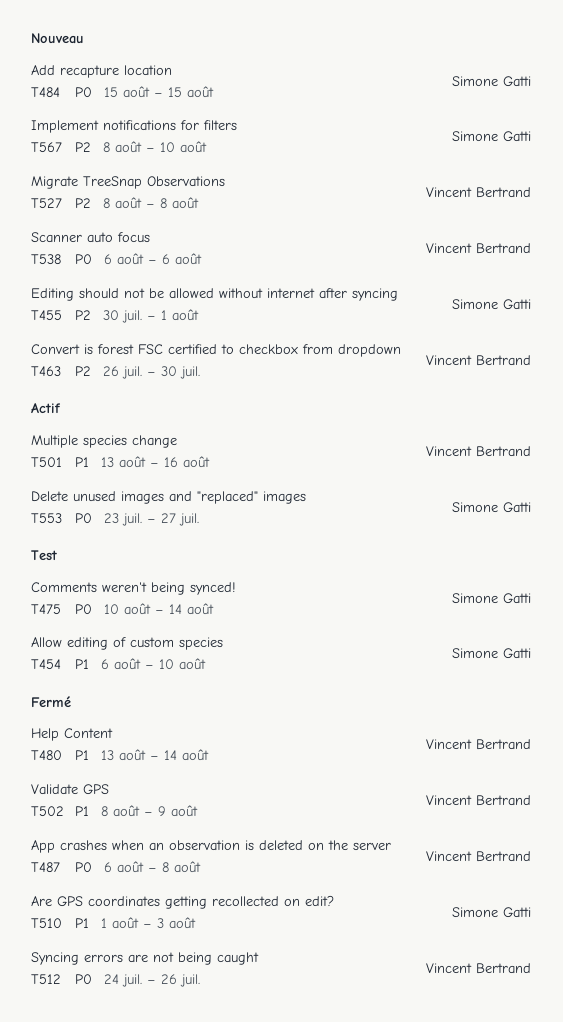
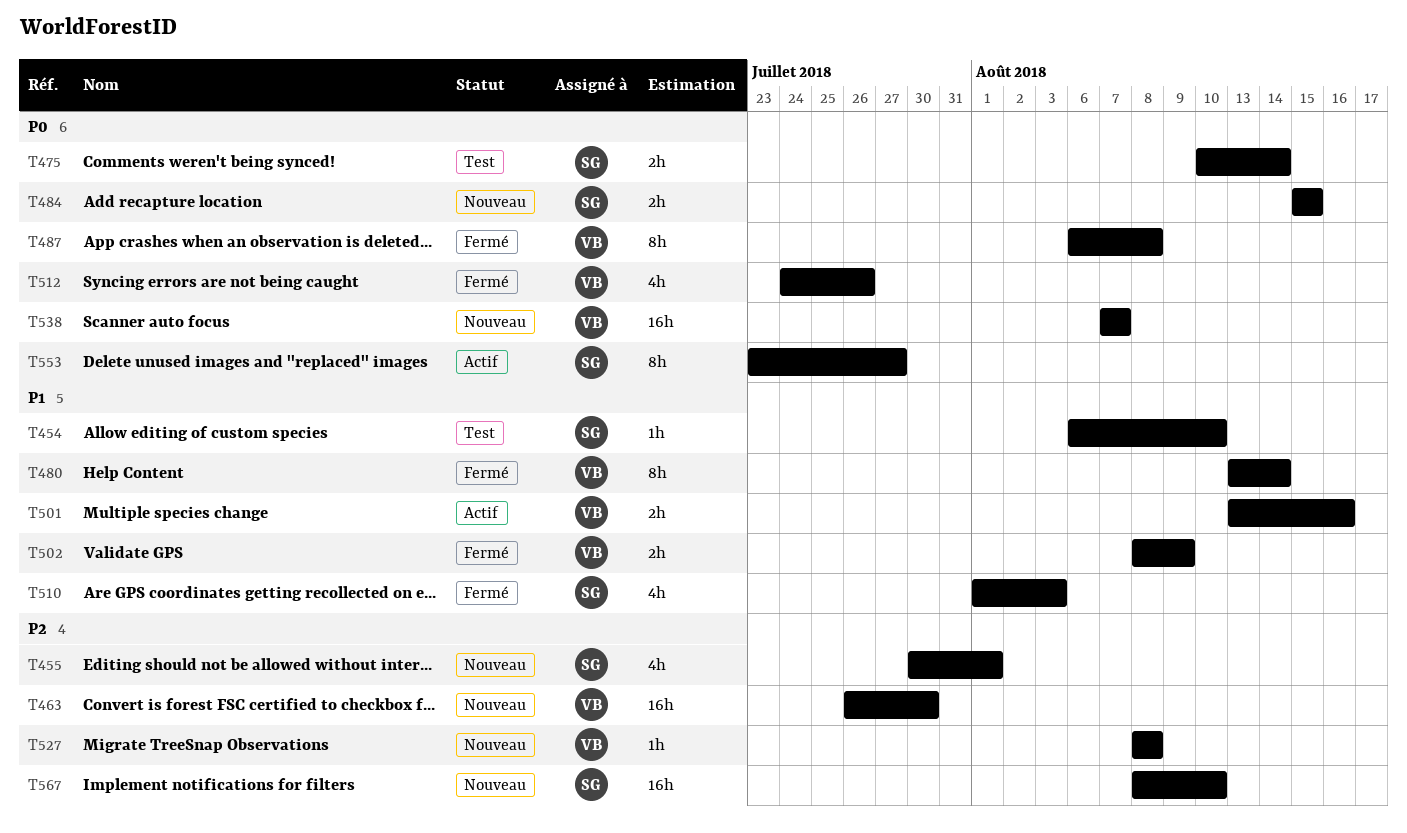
T538, start: Aug 6 -> Aug 7
T538, due: Aug 6 -> Aug 7

